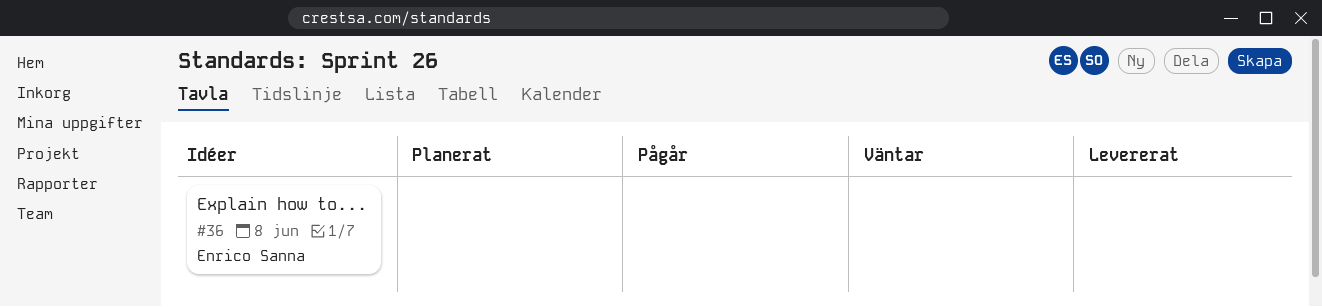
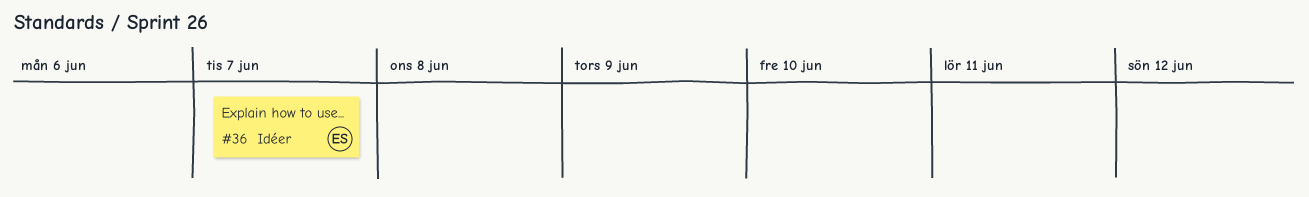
#36, due: Jun 8 -> Jun 7

